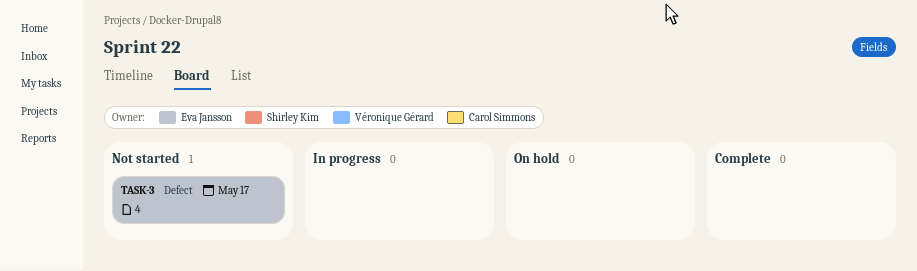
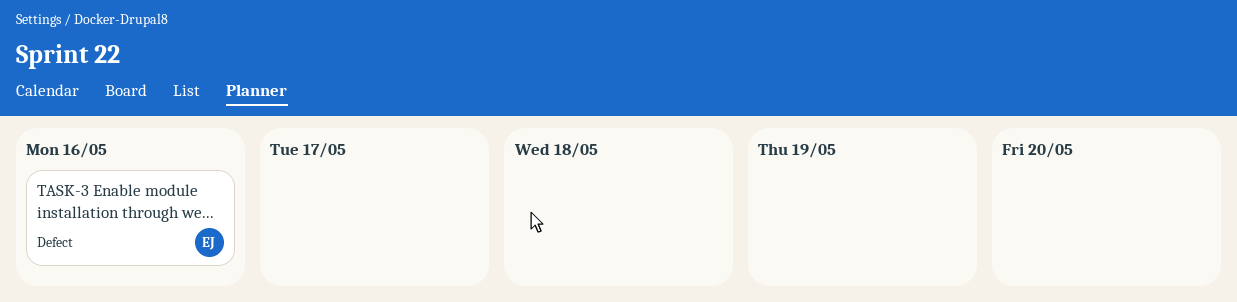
TASK-3, due: May 17 -> May 16

